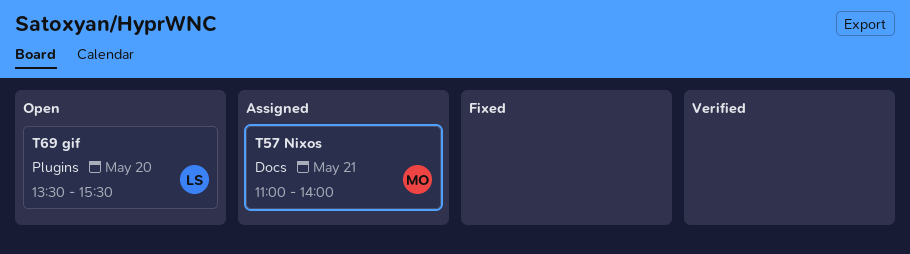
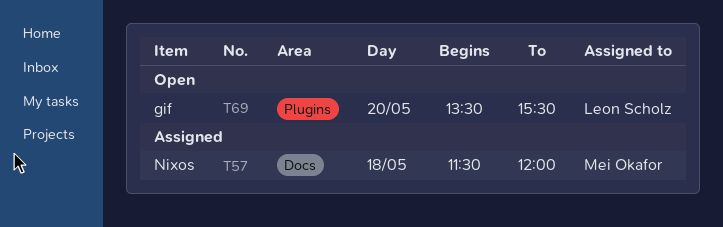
T57, day: May 21 -> May 18
T57, begins: 11:00 -> 11:30
T57, ends: 14:00 -> 12:00

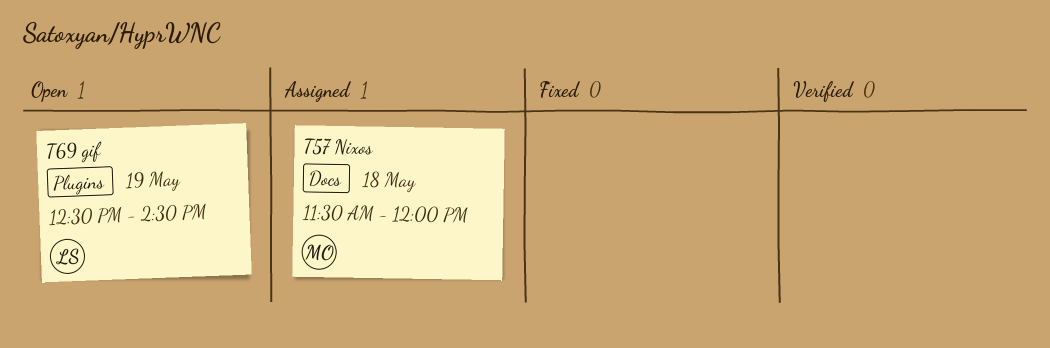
T69, day: May 20 -> May 19
T69, begins: 13:30 -> 12:30
T69, ends: 15:30 -> 14:30

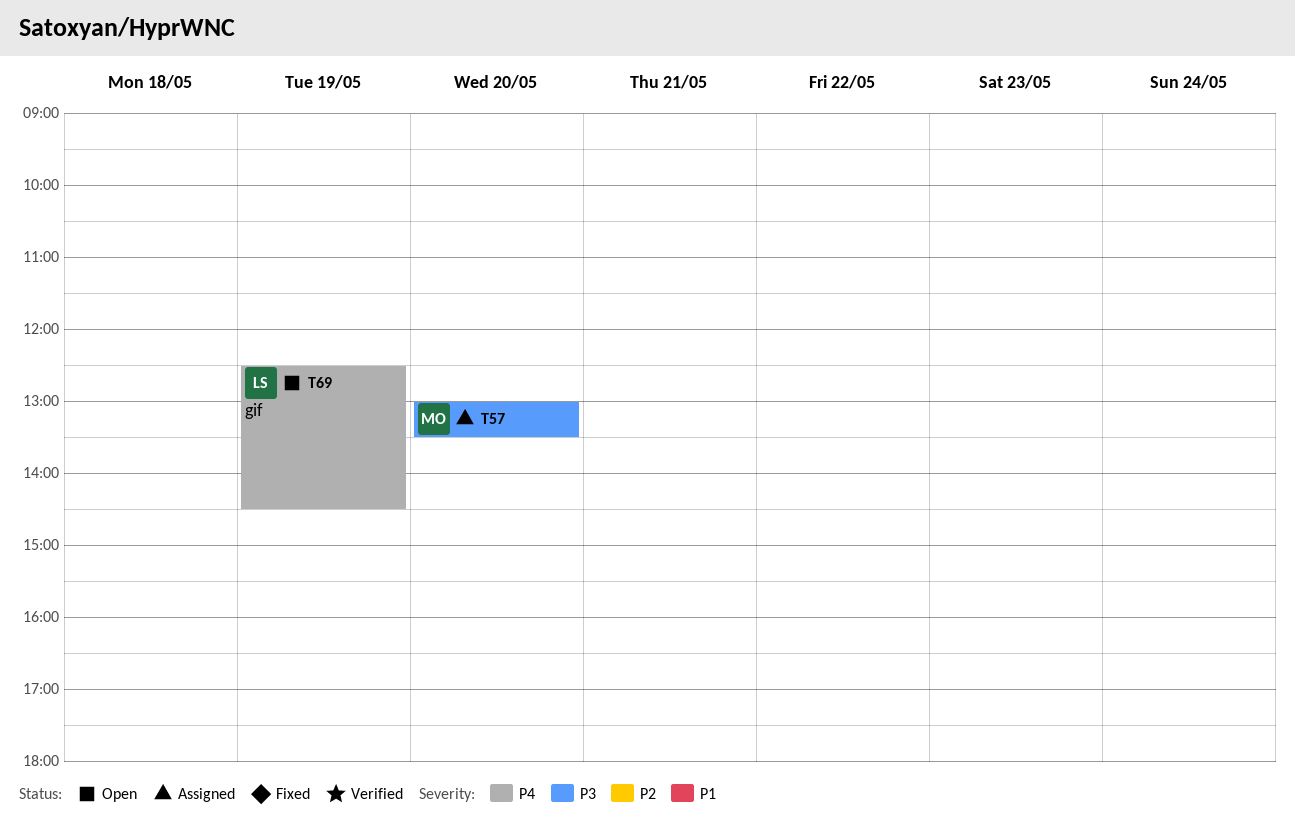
T57, day: May 18 -> May 20
T57, begins: 11:30 -> 13:00
T57, ends: 12:00 -> 13:30

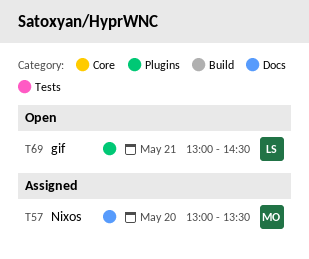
T69, day: May 19 -> May 21
T69, begins: 12:30 -> 13:00

